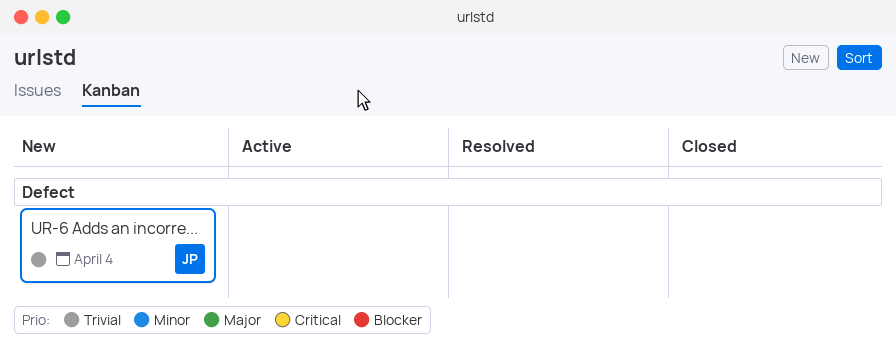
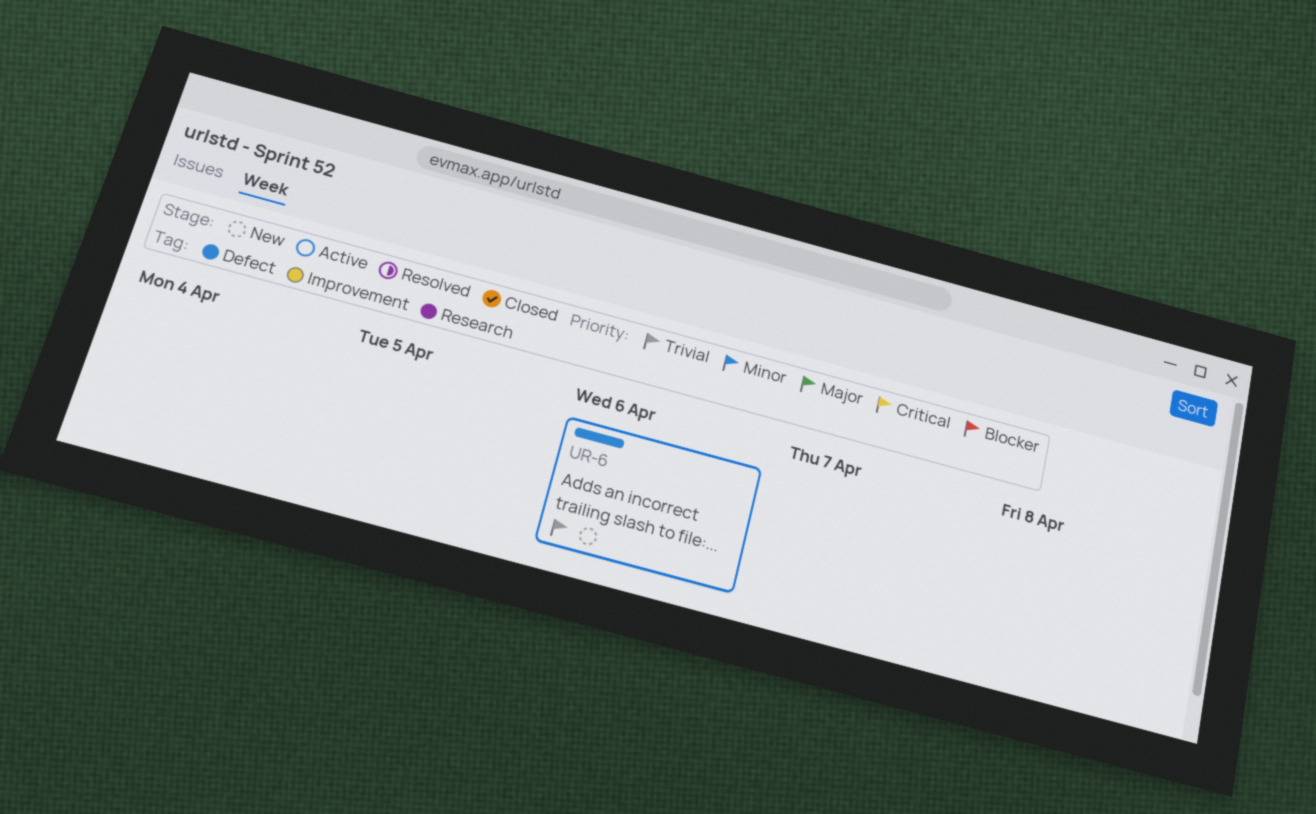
UR-6, due: Apr 4 -> Apr 6

